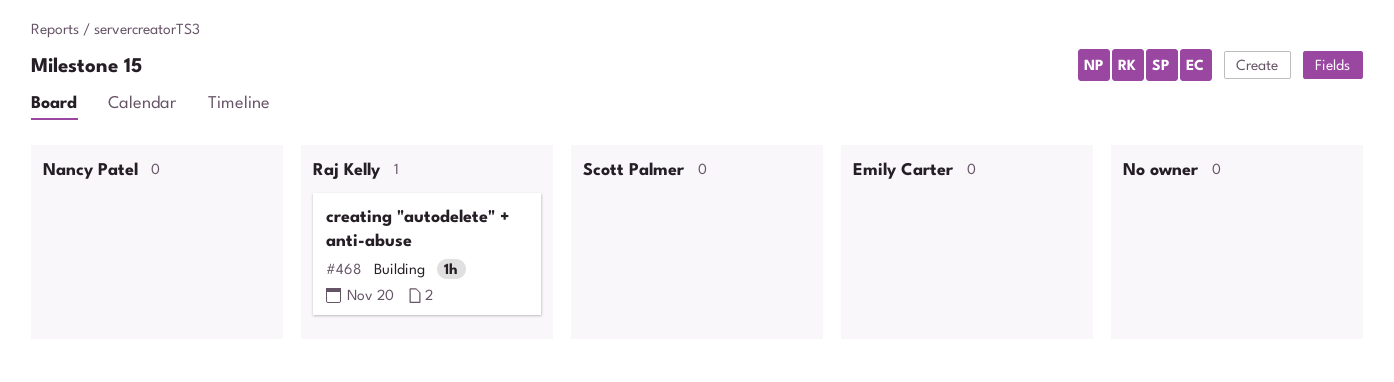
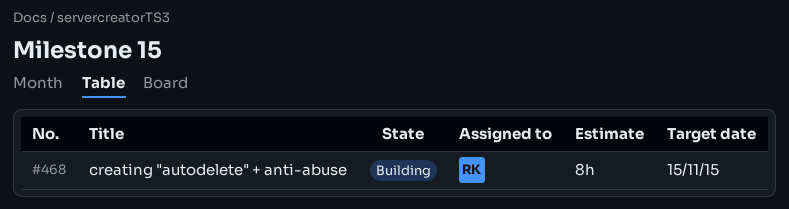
#468, estimate: 1h -> 8h
#468, due: Nov 20 -> Nov 15

